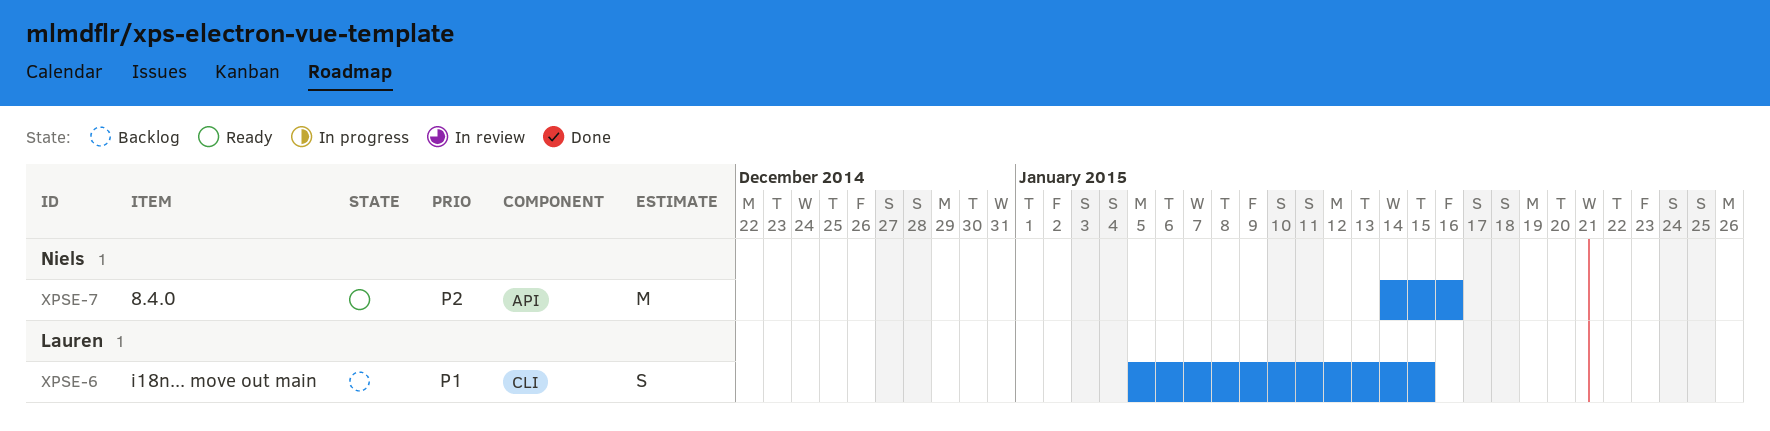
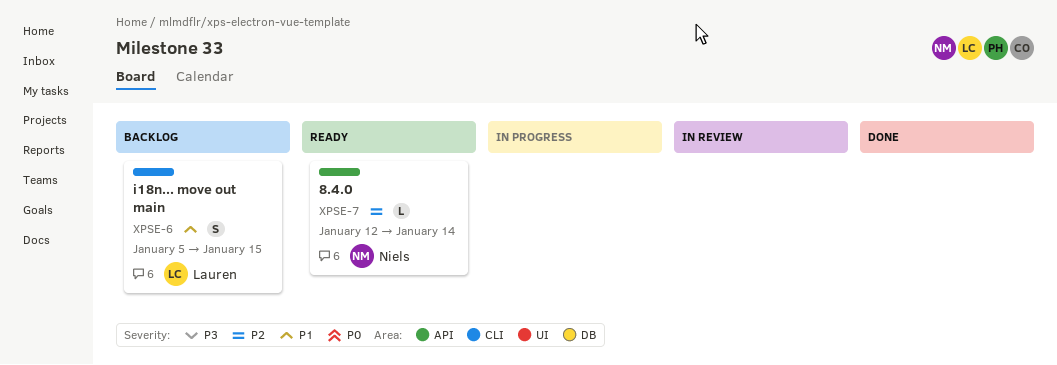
XPSE-7, estimate: M -> L
XPSE-7, start: Jan 14 -> Jan 12
XPSE-7, due: Jan 16 -> Jan 14

